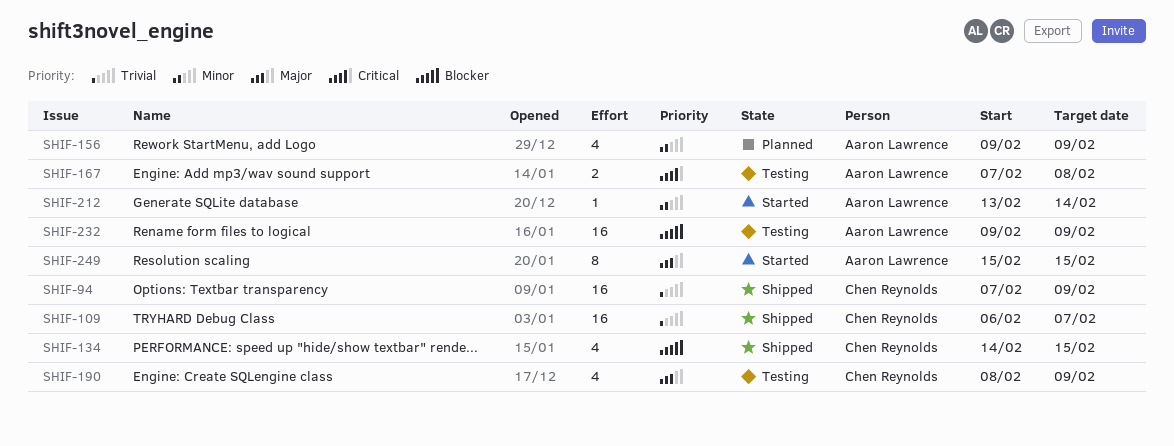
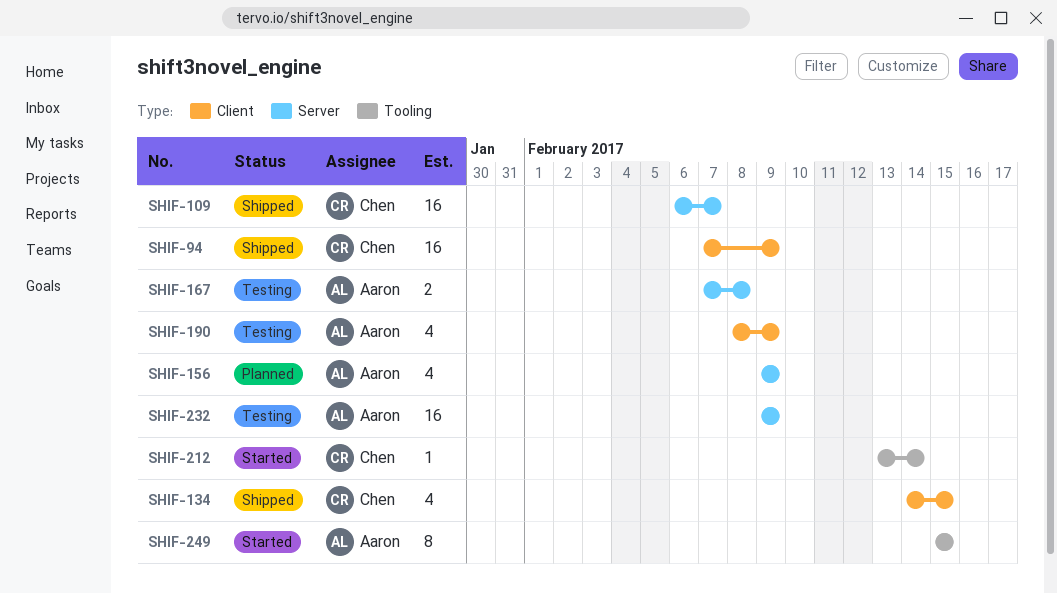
SHIF-190, owner: Chen Reynolds -> Aaron Lawrence
SHIF-212, owner: Aaron Lawrence -> Chen Reynolds

